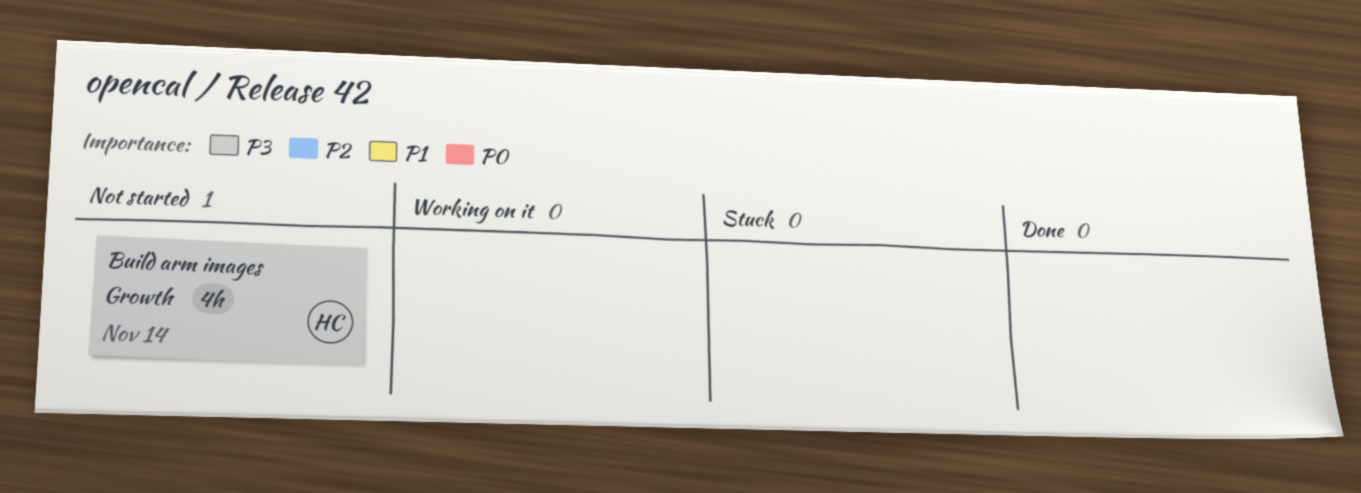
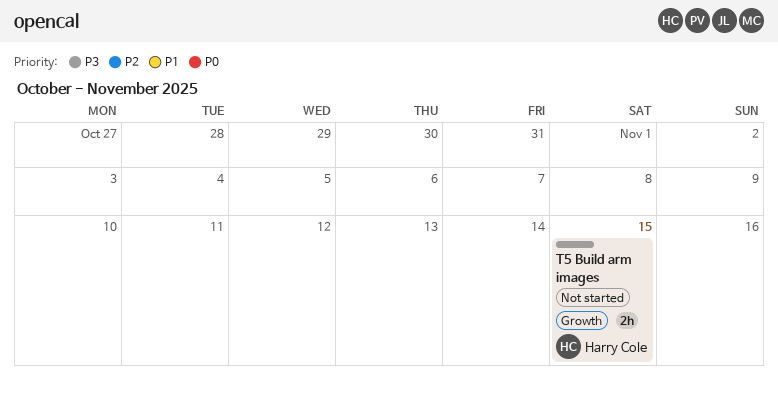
Build arm images, estimate: 4h -> 2h
Build arm images, due: Nov 14 -> Nov 15

